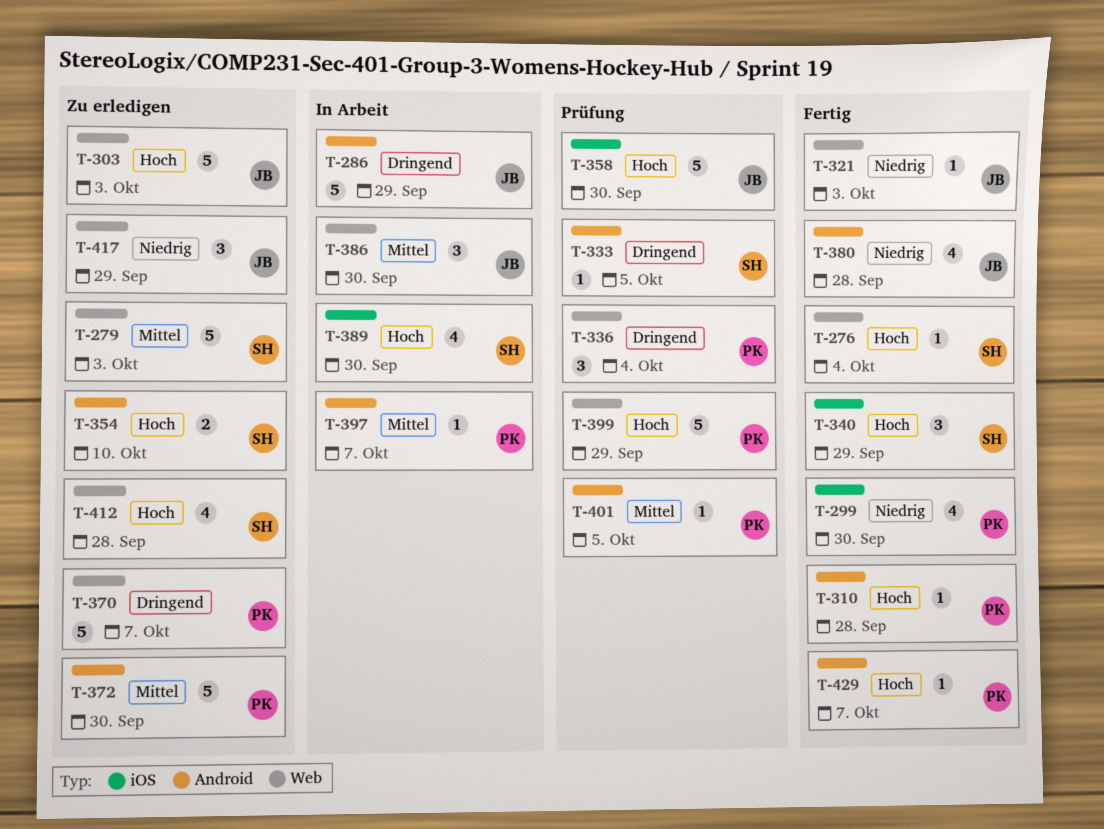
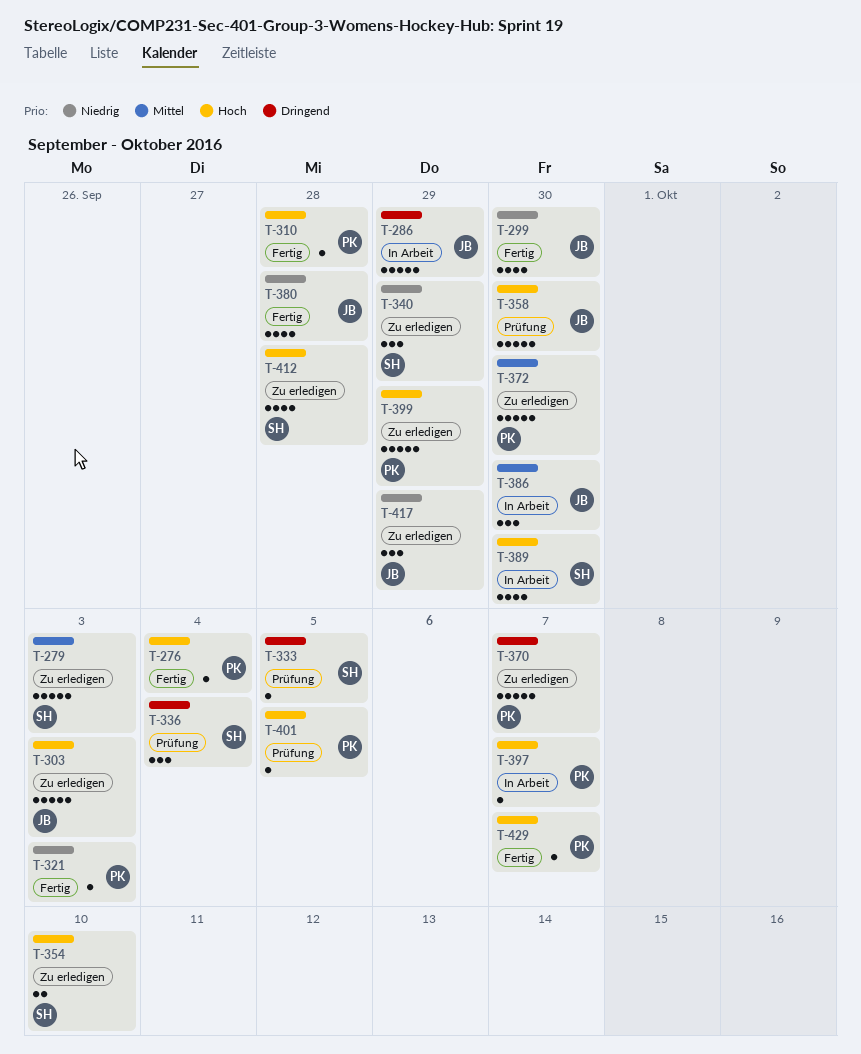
T-276, owner: SH -> PK
T-299, owner: PK -> JB
T-321, owner: JB -> PK
T-336, owner: PK -> SH
T-340, status: Fertig -> Zu erledigen
T-340, priority: Hoch -> Niedrig
T-397, priority: Mittel -> Hoch
T-399, status: Prüfung -> Zu erledigen
T-401, priority: Mittel -> Hoch

